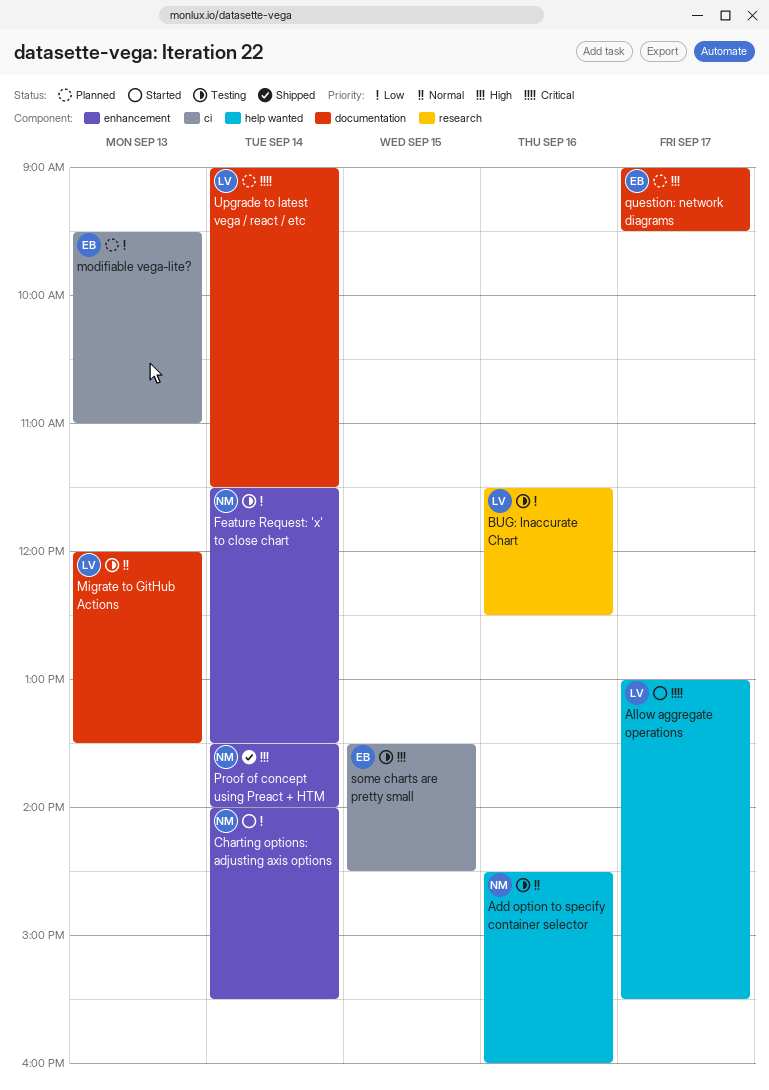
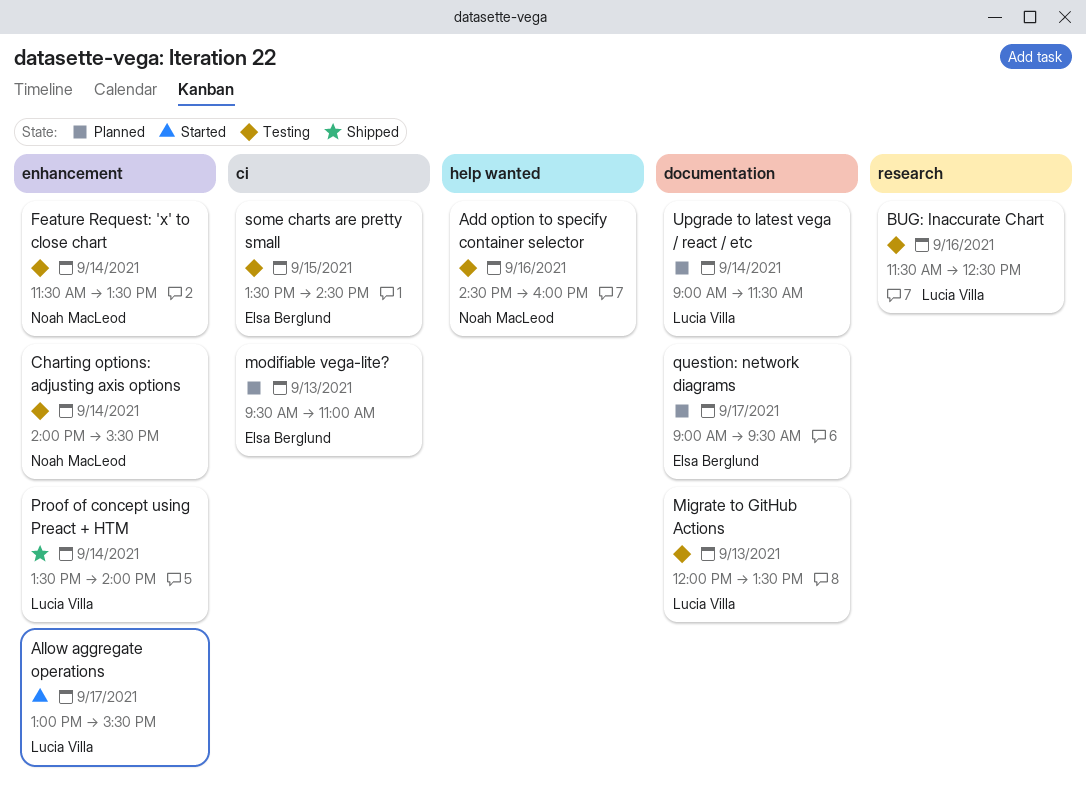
Allow aggregate operations, label: help wanted -> enhancement
Charting options: adjusting axis options, status: Started -> Testing
Proof of concept using Preact + HTM, owner: Noah MacLeod -> Lucia Villa

